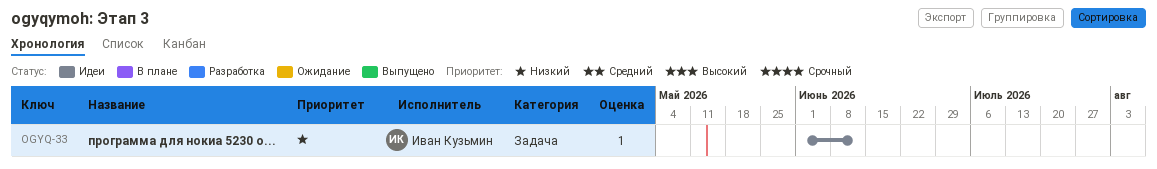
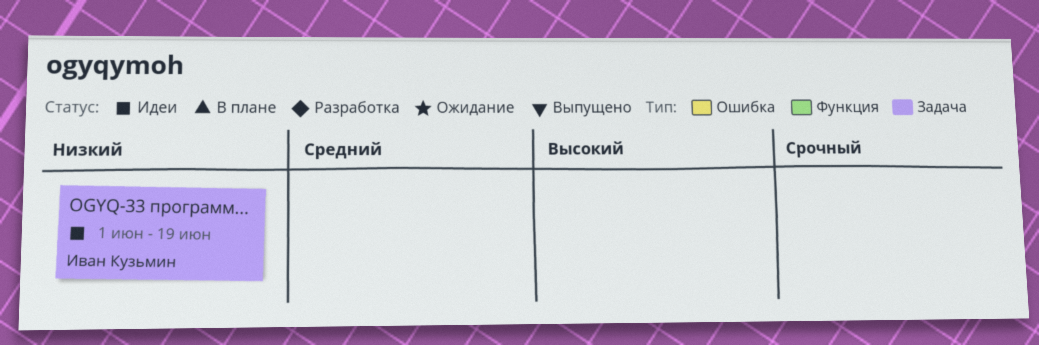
OGYQ-33, due: Jun 12 -> Jun 19

